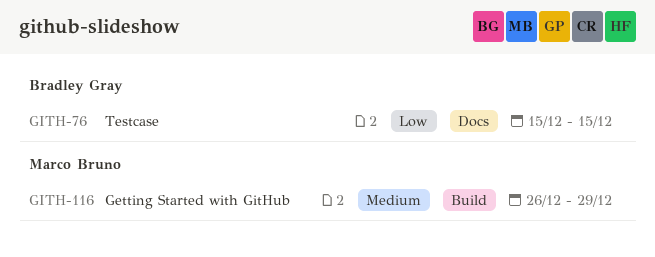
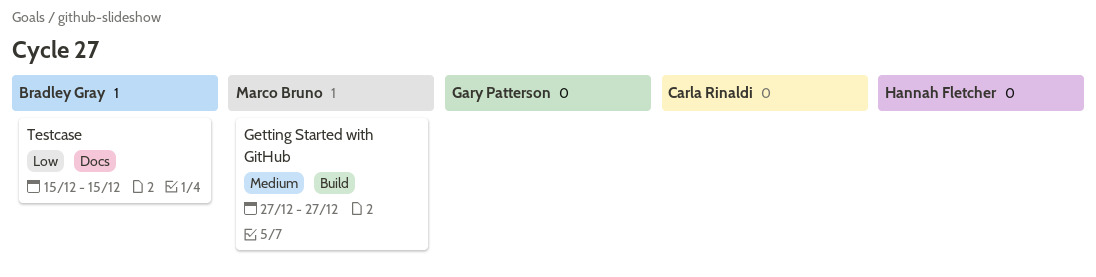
Getting Started with GitHub, start: Dec 26 -> Dec 27
Getting Started with GitHub, due: Dec 29 -> Dec 27

